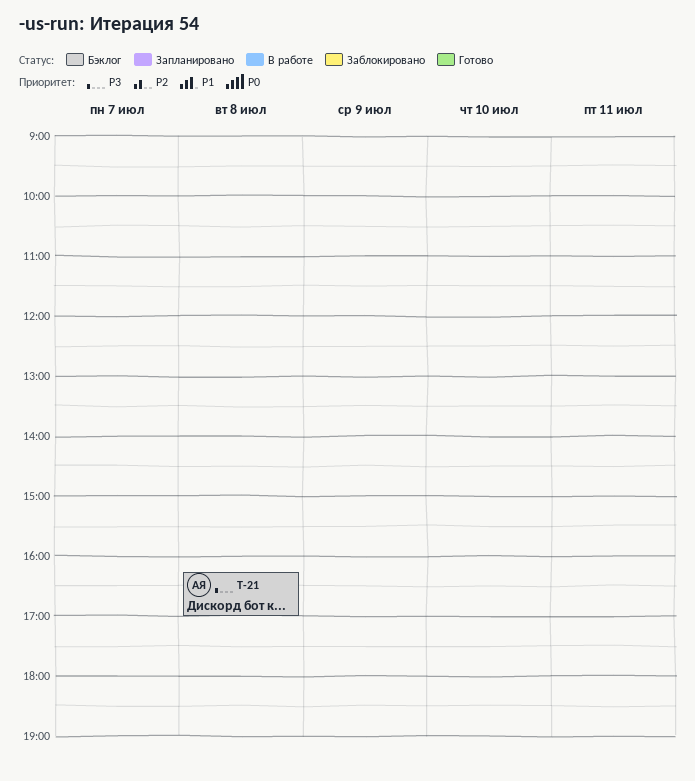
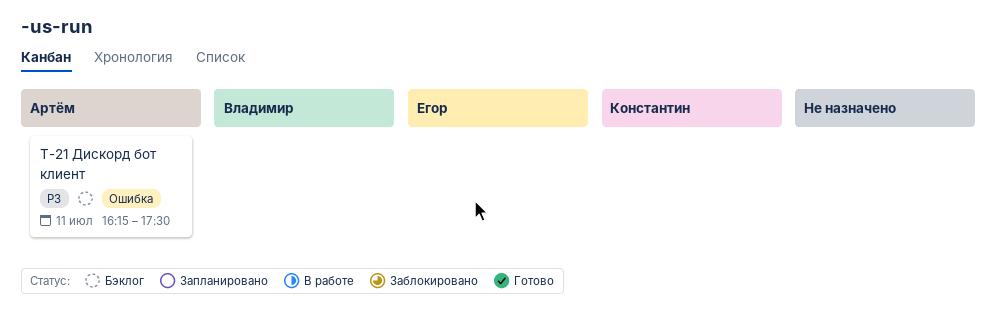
T-21, day: Jul 8 -> Jul 11
T-21, ends: 17:00 -> 17:30

